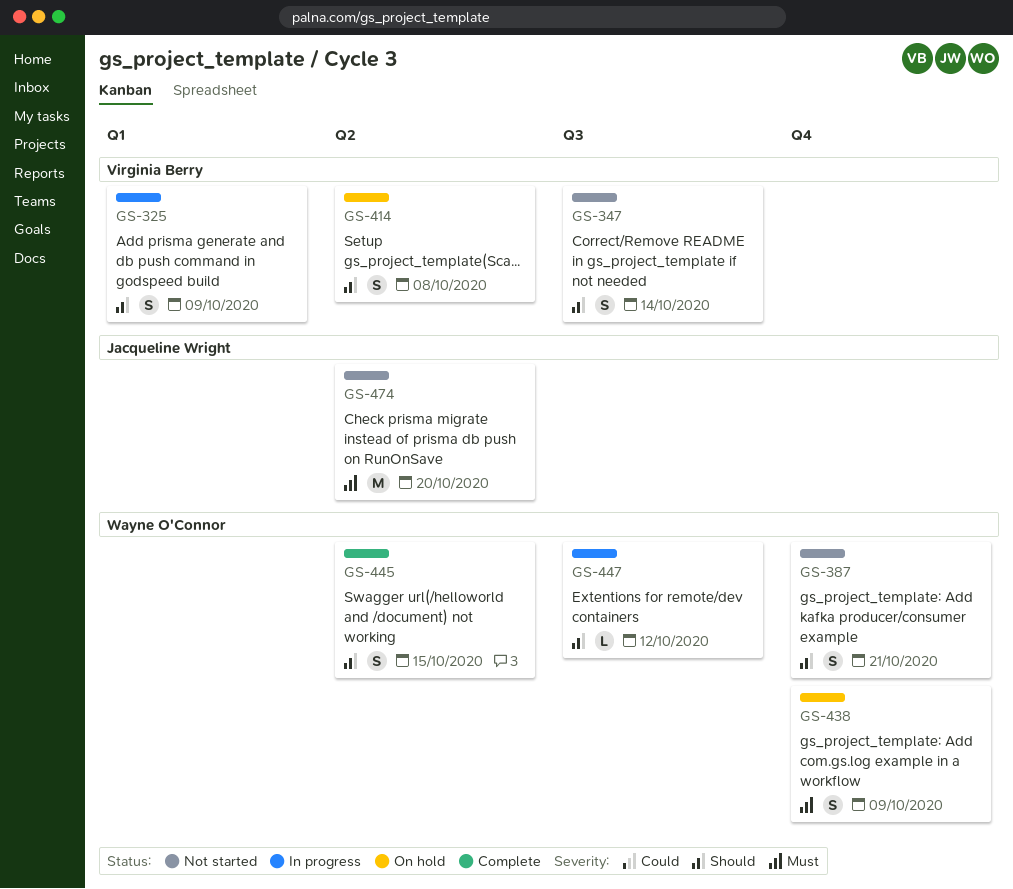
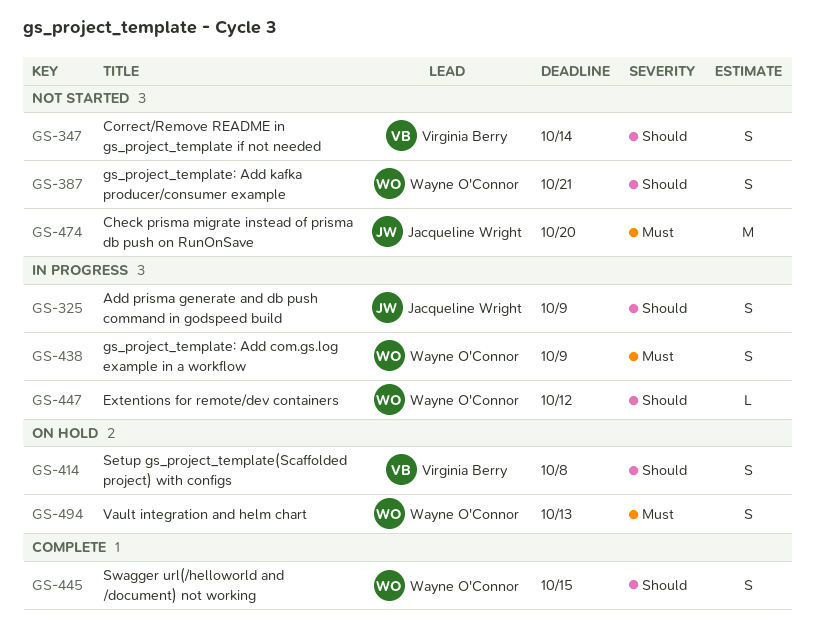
GS-325, owner: Virginia Berry -> Jacqueline Wright
GS-438, status: On hold -> In progress
GS-494: none -> present

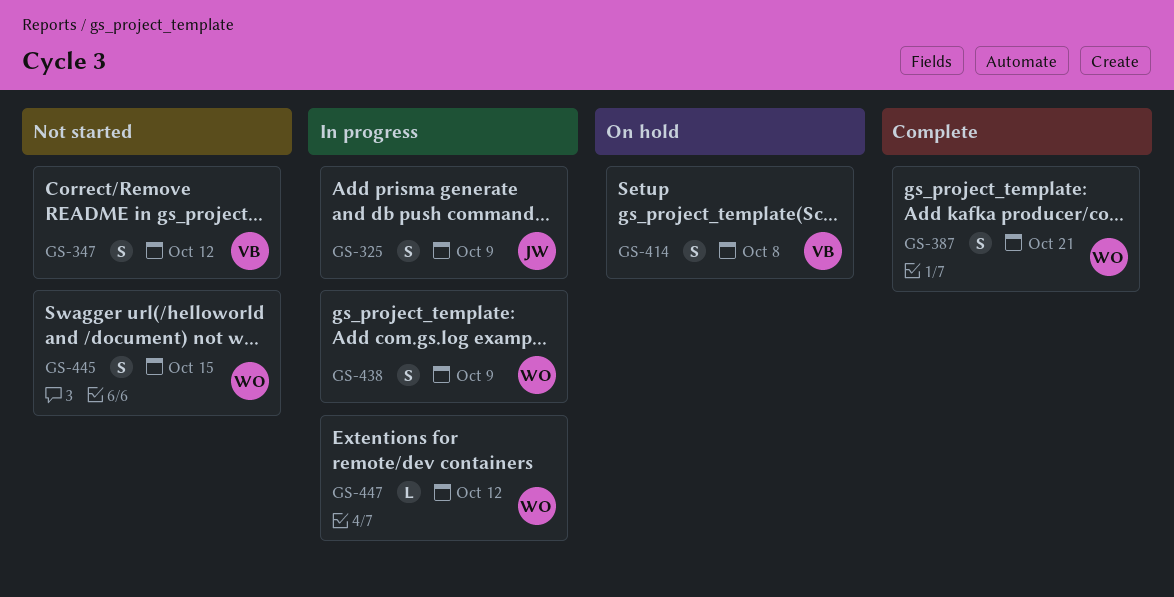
GS-347, due: Oct 14 -> Oct 12
GS-387, status: Not started -> Complete
GS-445, status: Complete -> Not started
GS-474: present -> none
GS-494: present -> none

